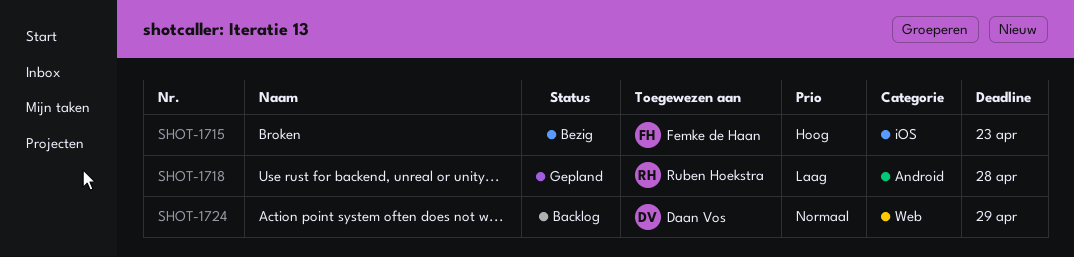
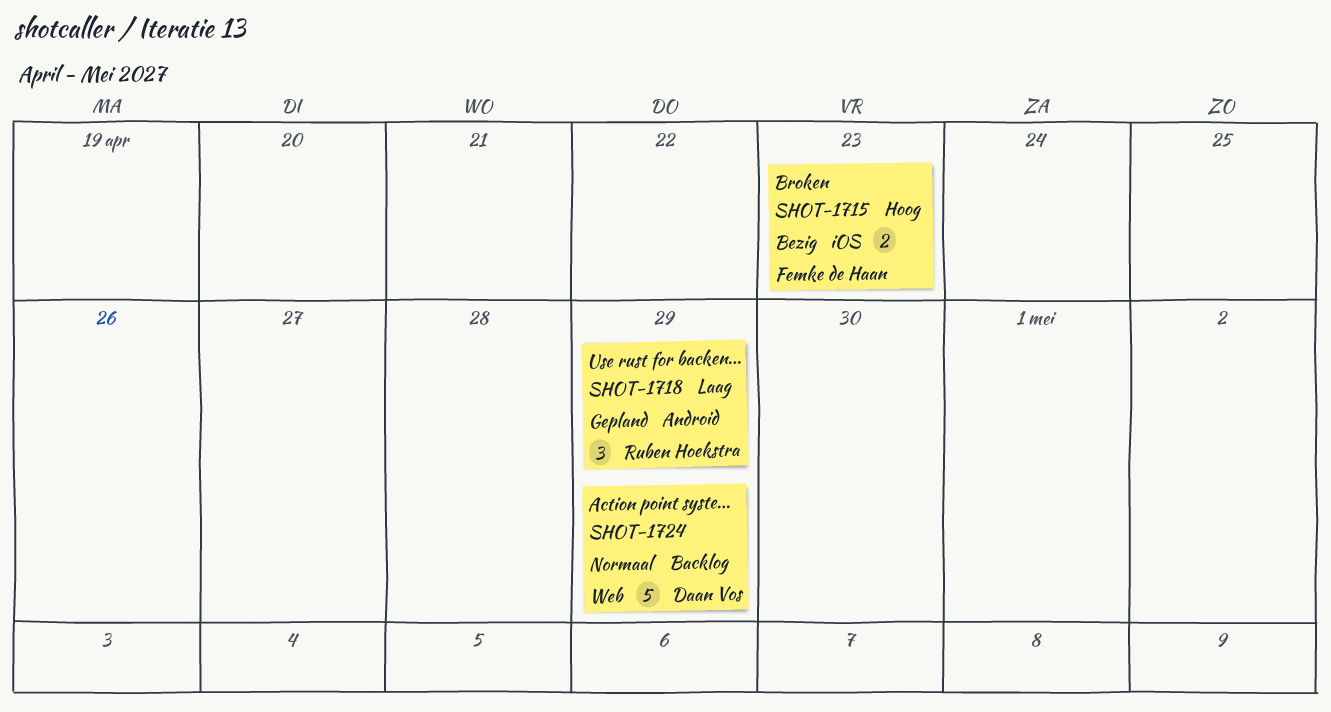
SHOT-1718, due: Apr 28 -> Apr 29

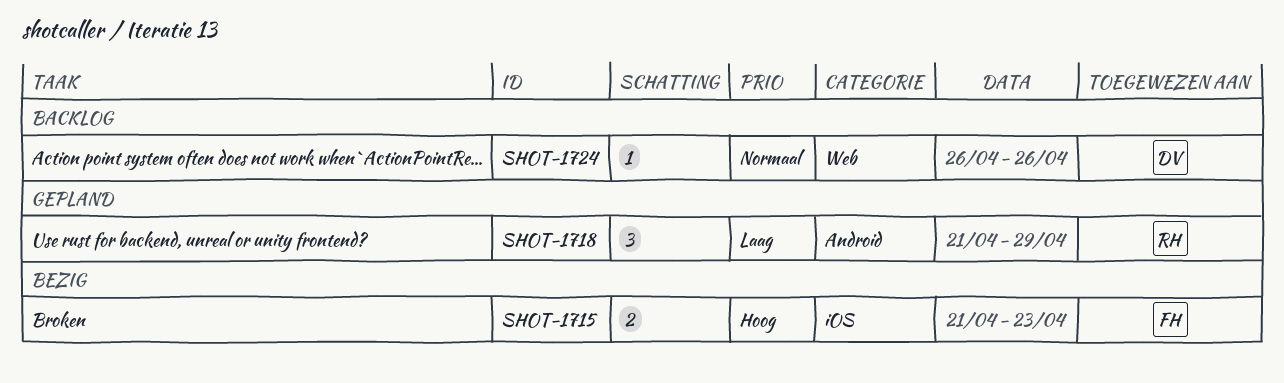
SHOT-1724, estimate: 5 -> 1
SHOT-1724, due: Apr 29 -> Apr 26

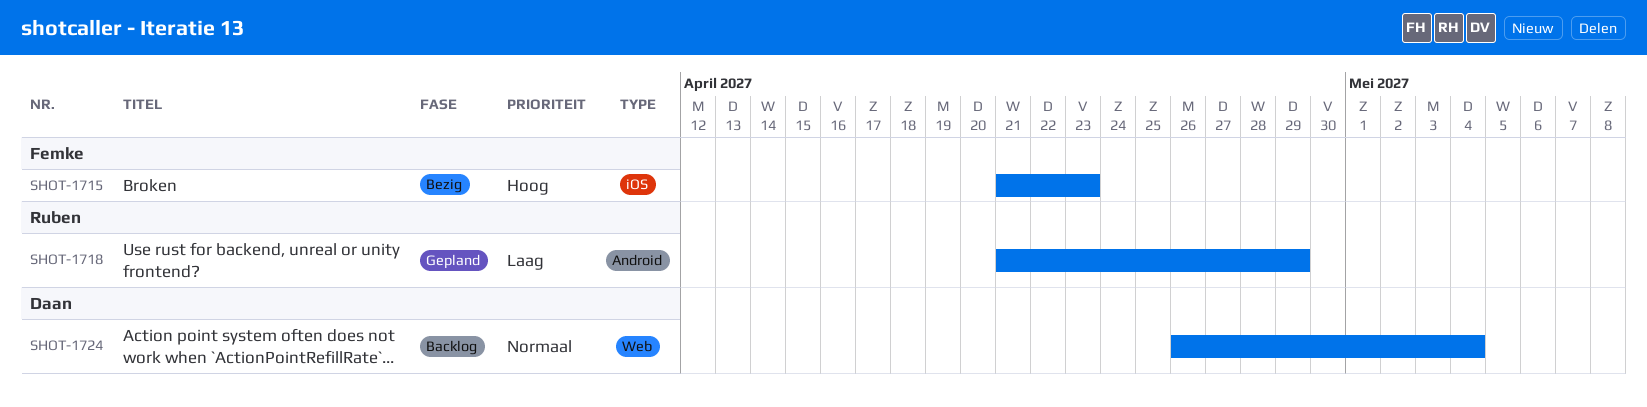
SHOT-1724, due: Apr 26 -> May 4

